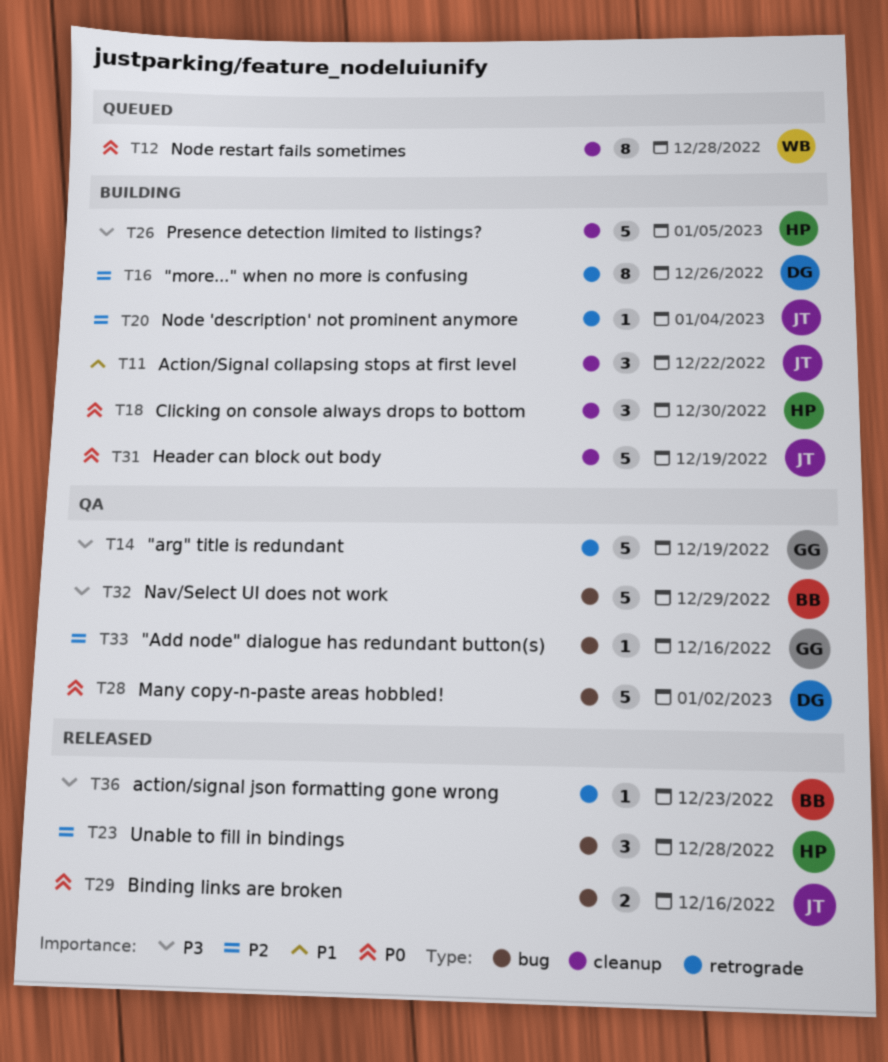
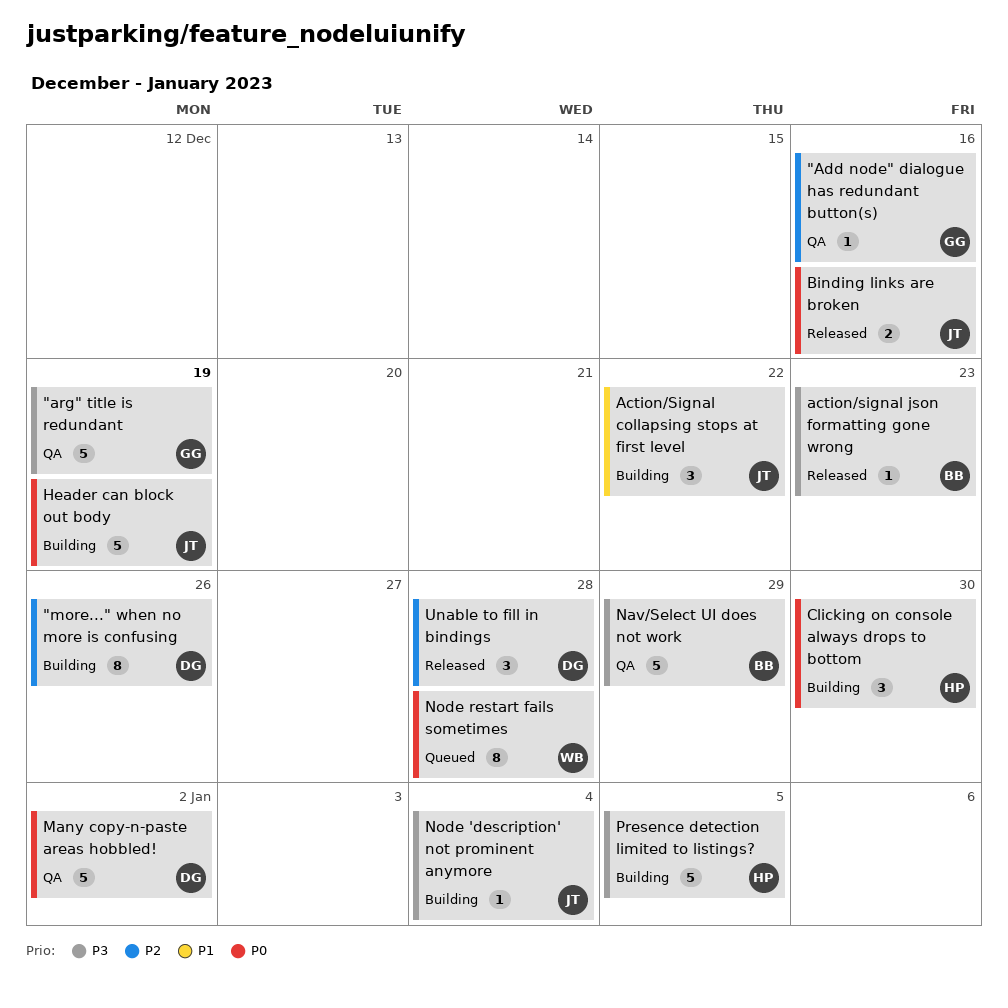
Node 'description' not prominent anymore, priority: P2 -> P3
Unable to fill in bindings, owner: HP -> DG

